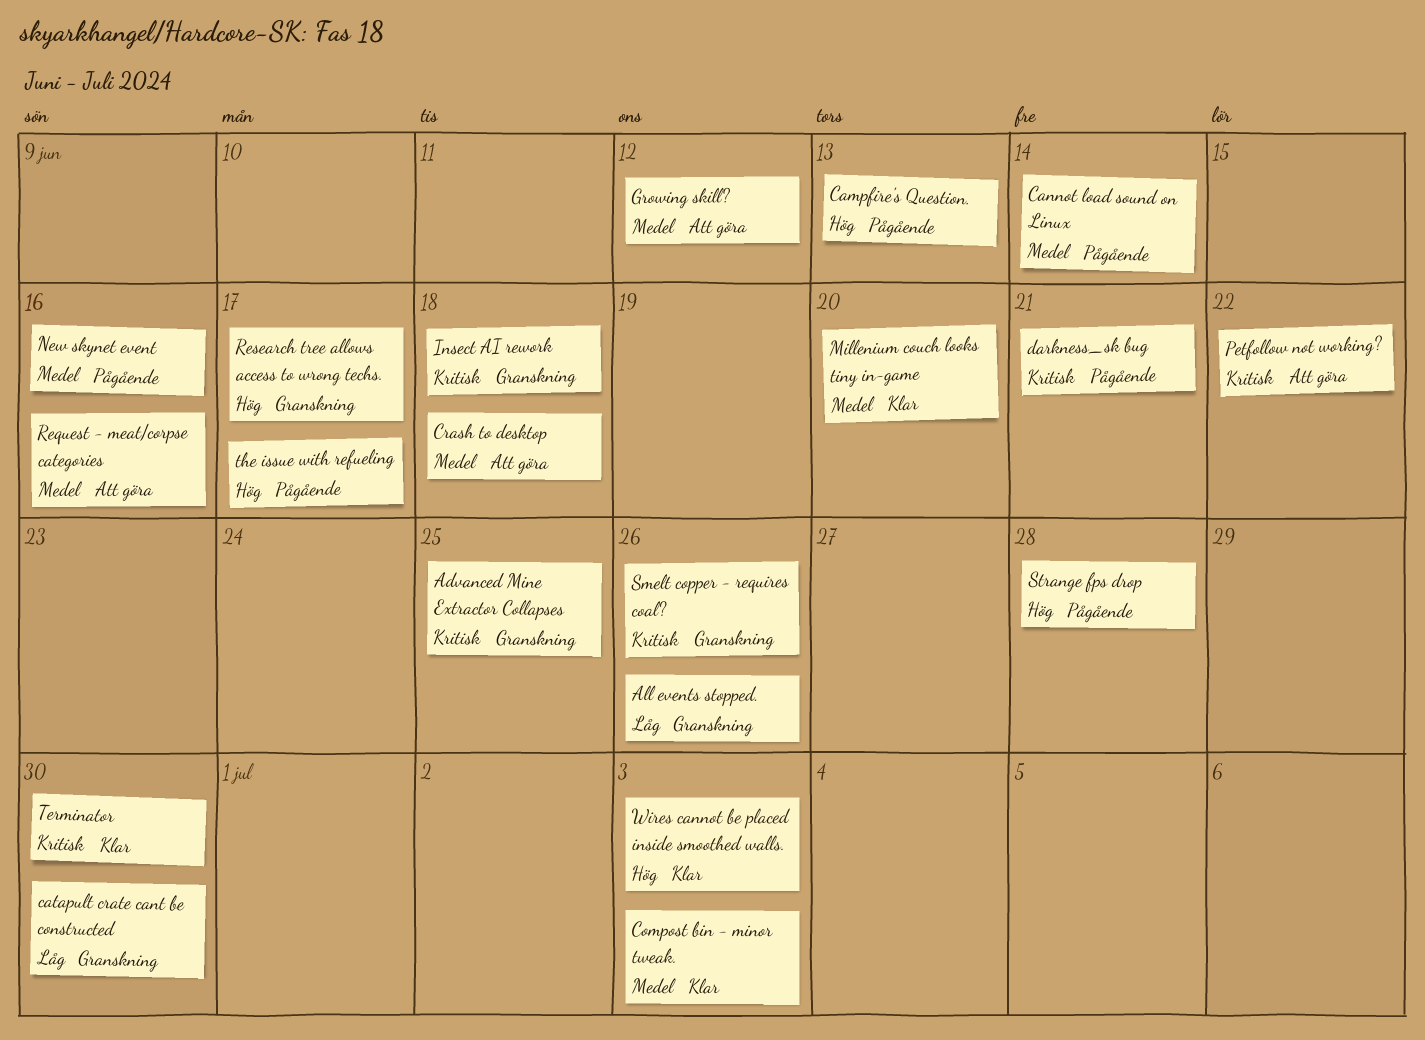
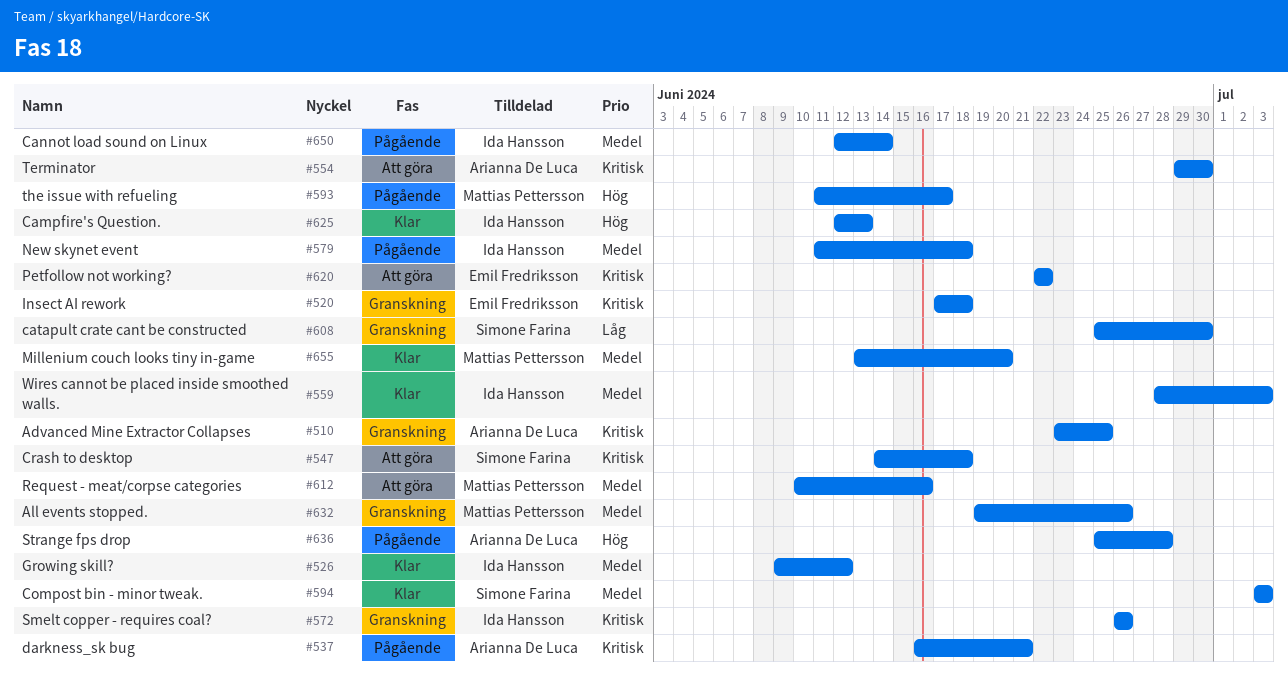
All events stopped., priority: Låg -> Medel
Campfire's Question., status: Pågående -> Klar
Crash to desktop, priority: Medel -> Kritisk
Growing skill?, status: Att göra -> Klar
New skynet event, due: Jun 16 -> Jun 18
Research tree allows access to wrong techs.: present -> none
Terminator, status: Klar -> Att göra
Wires cannot be placed inside smoothed walls., priority: Hög -> Medel

